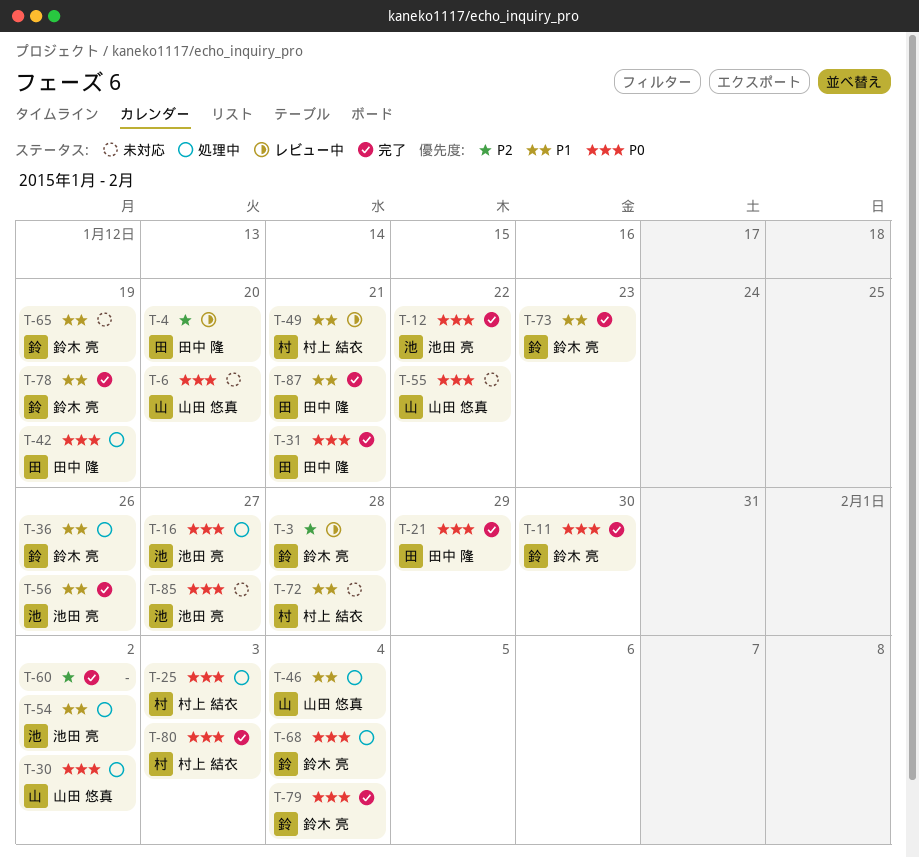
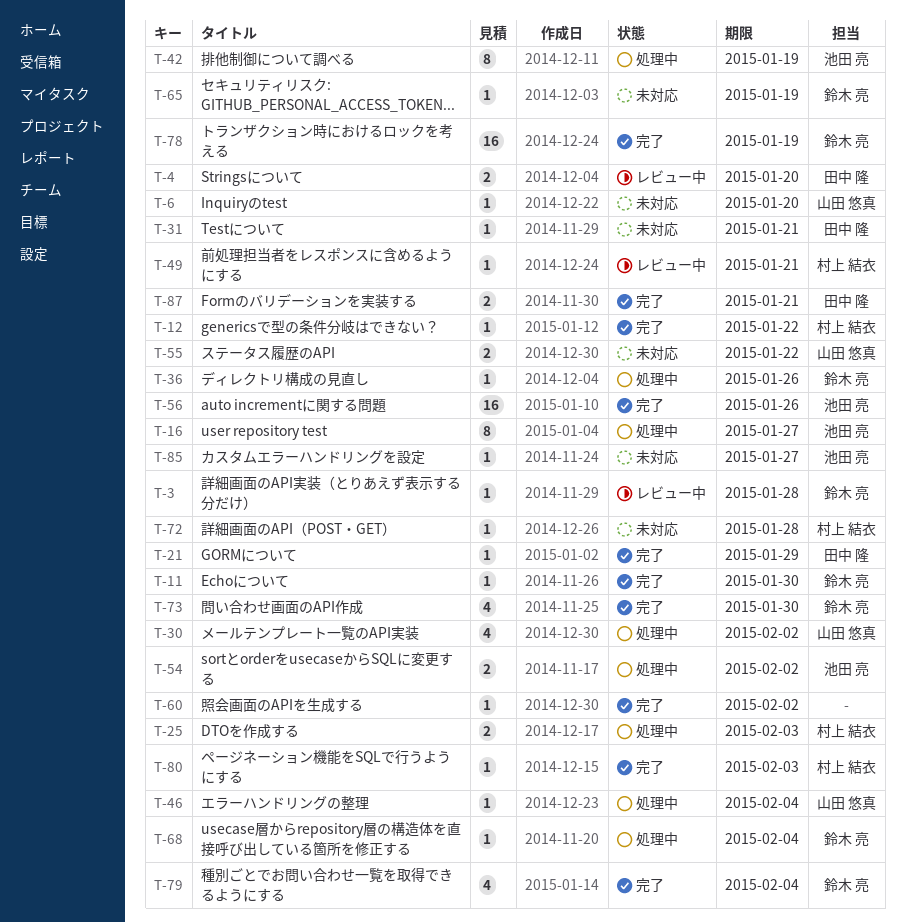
T-12, owner: 池田 亮 -> 村上 結衣
T-31, status: 完了 -> 未対応
T-42, owner: 田中 隆 -> 池田 亮
T-73, due: Jan 23 -> Jan 30

